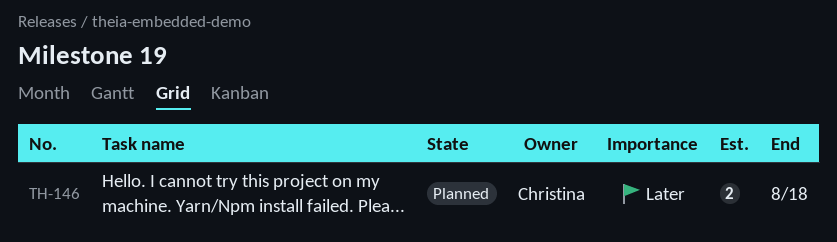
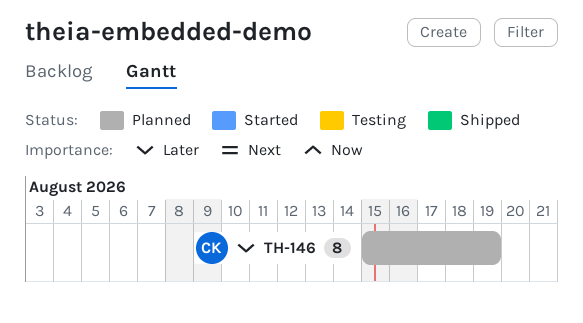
TH-146, estimate: 2 -> 8
TH-146, due: Aug 18 -> Aug 19

